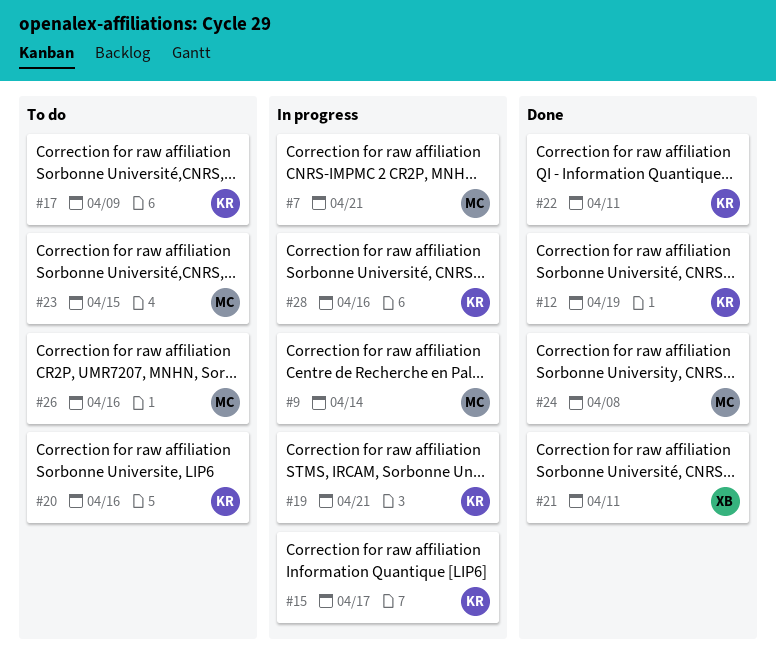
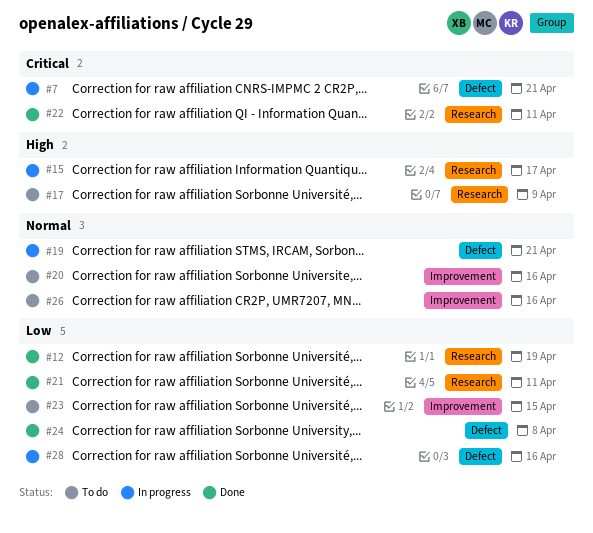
#9: present -> none

